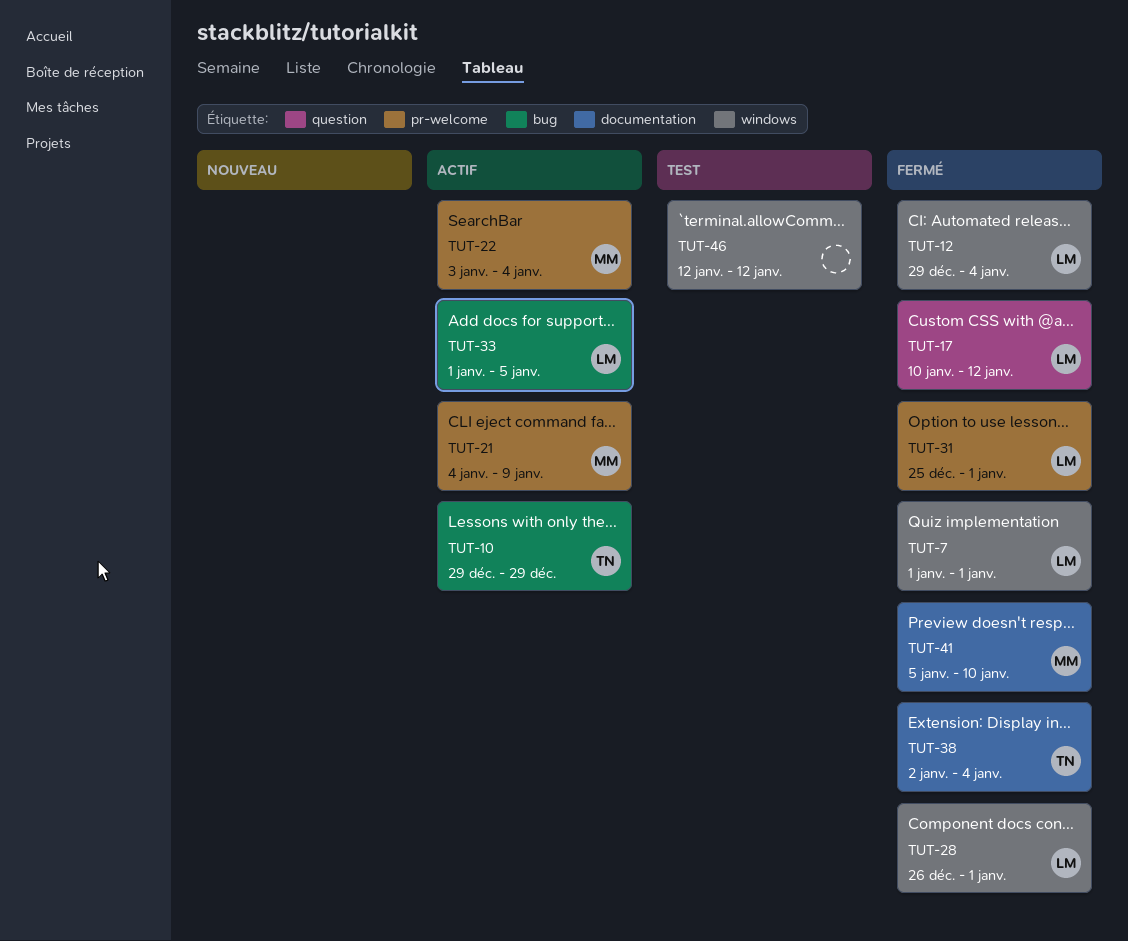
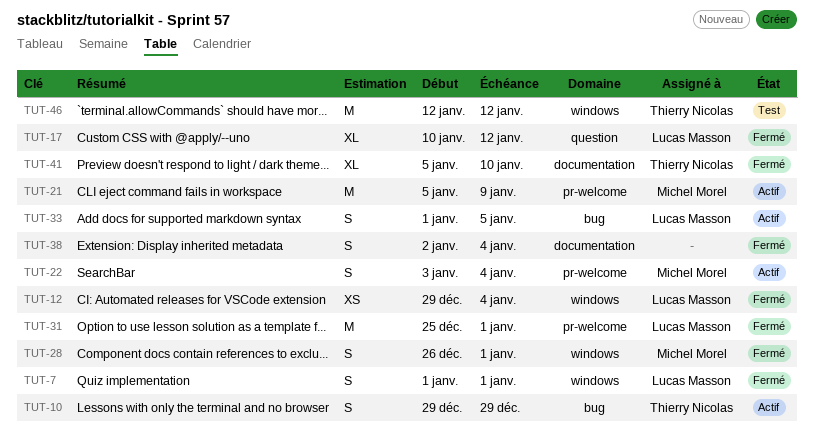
TUT-21, start: Jan 4 -> Jan 5
TUT-28, owner: Lucas Masson -> Michel Morel
TUT-38, owner: Thierry Nicolas -> none
TUT-41, owner: Michel Morel -> Thierry Nicolas
TUT-46, owner: none -> Thierry Nicolas

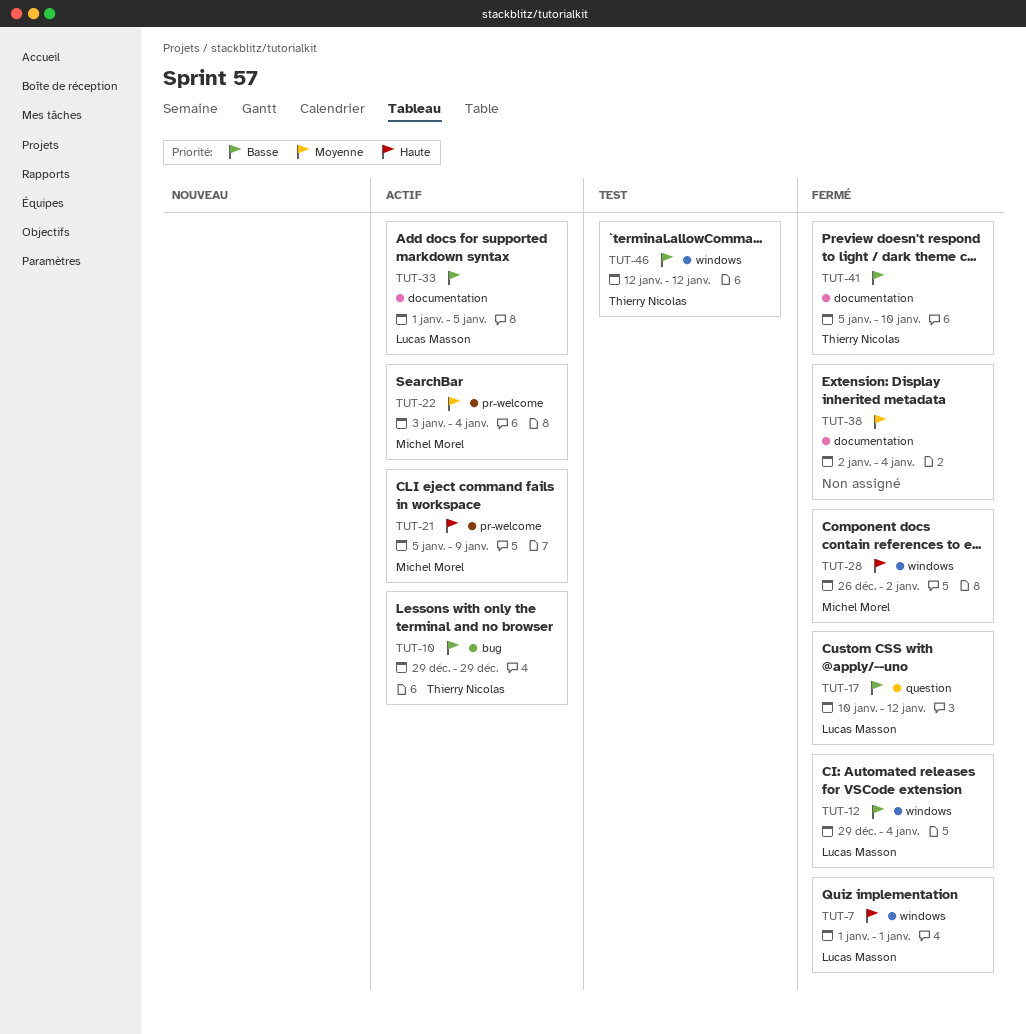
TUT-28, due: Jan 1 -> Jan 2
TUT-31: present -> none
TUT-33, label: bug -> documentation

